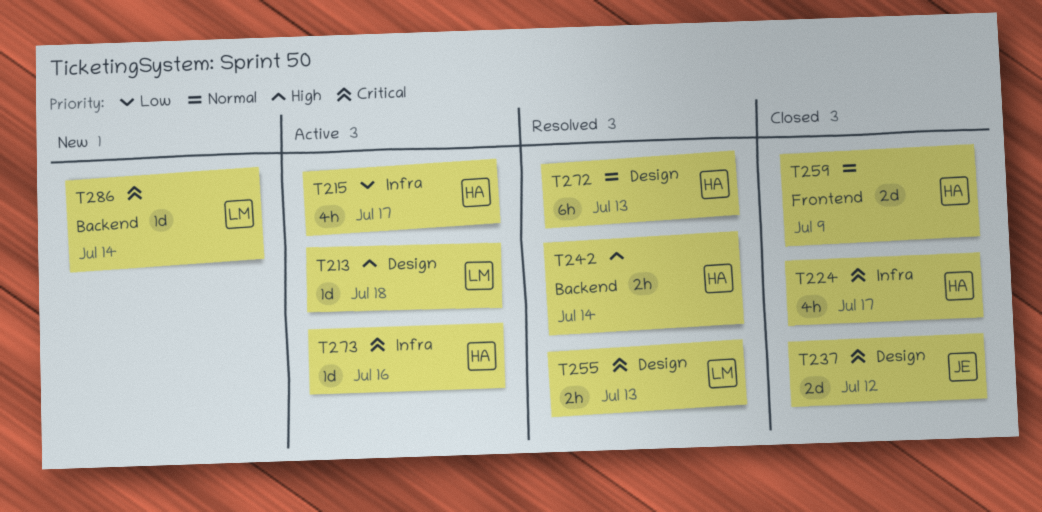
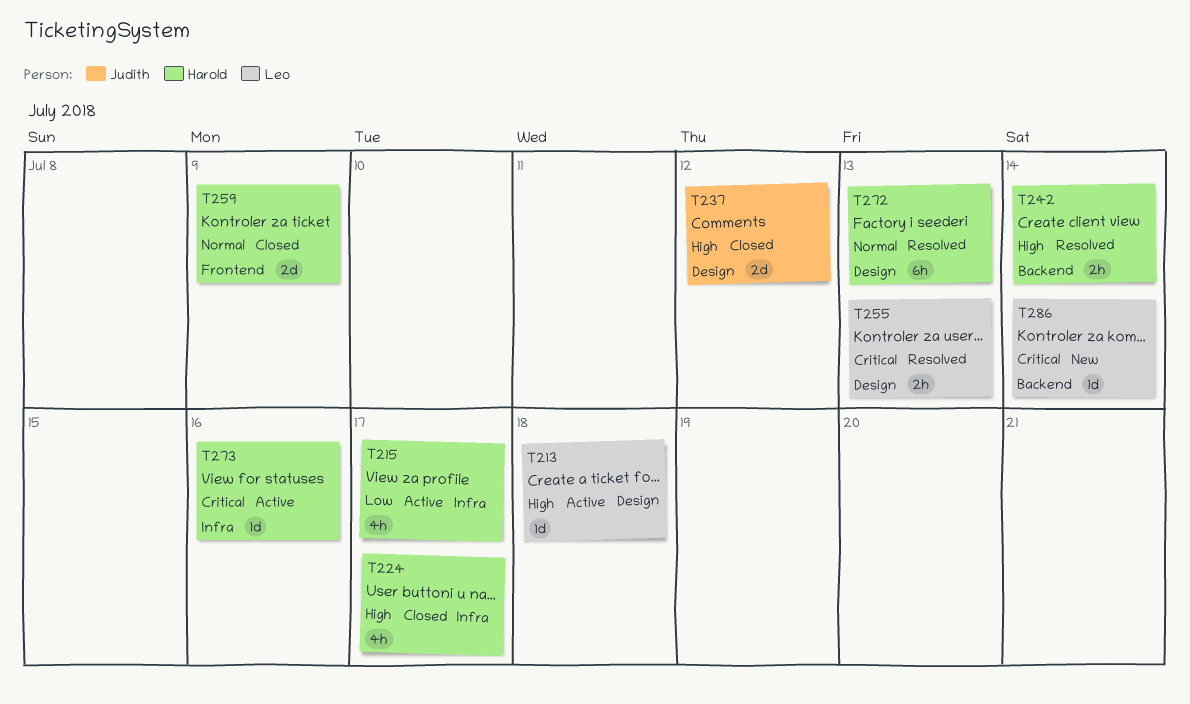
T224, priority: Critical -> High
T237, priority: Critical -> High

